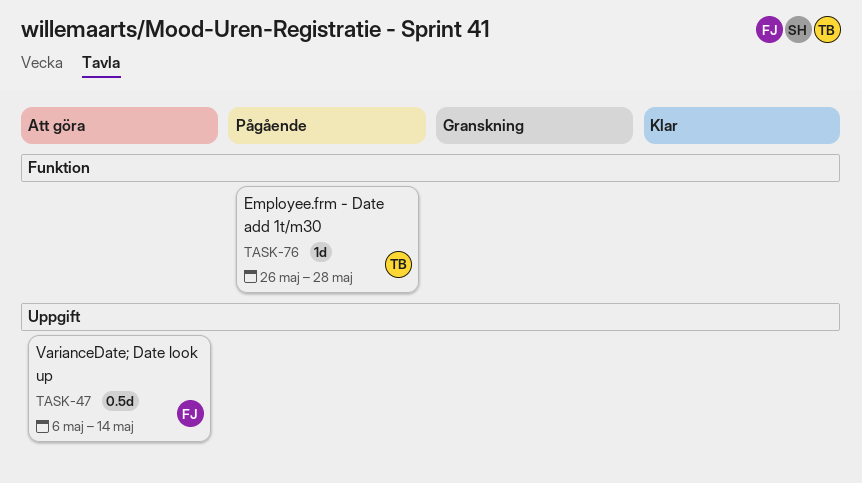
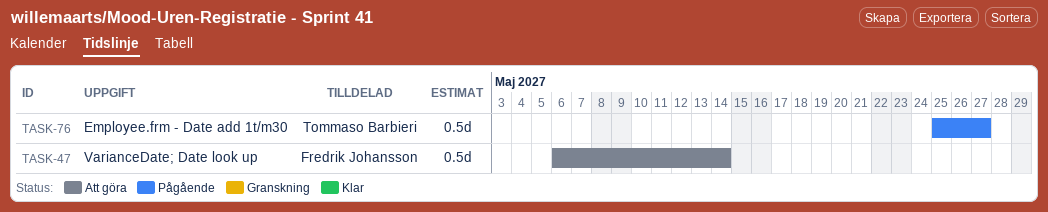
TASK-76, estimate: 1d -> 0.5d
TASK-76, start: May 26 -> May 25
TASK-76, due: May 28 -> May 27

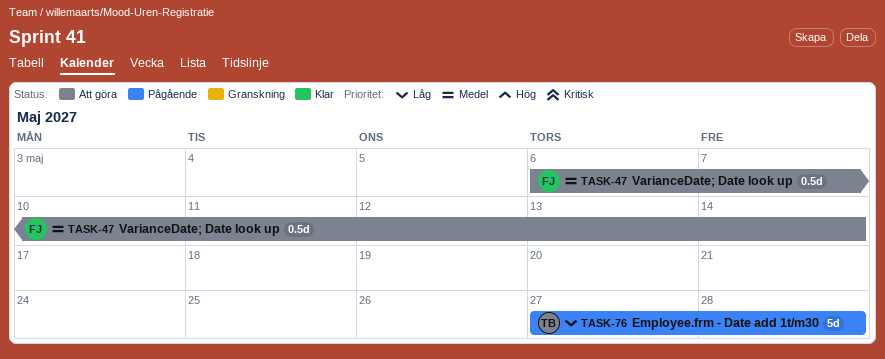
TASK-76, estimate: 0.5d -> 5d
TASK-76, start: May 25 -> May 27
TASK-76, due: May 27 -> May 28

